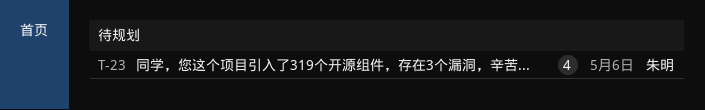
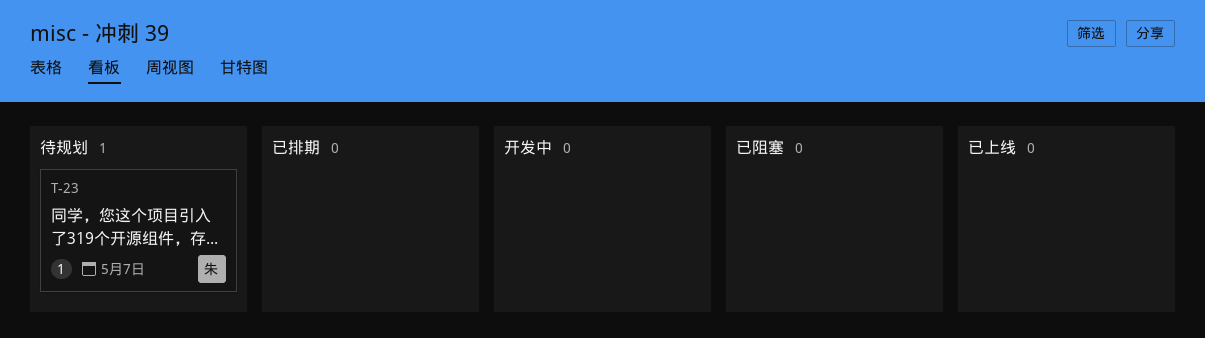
T-23, estimate: 4 -> 1
T-23, due: May 6 -> May 7

